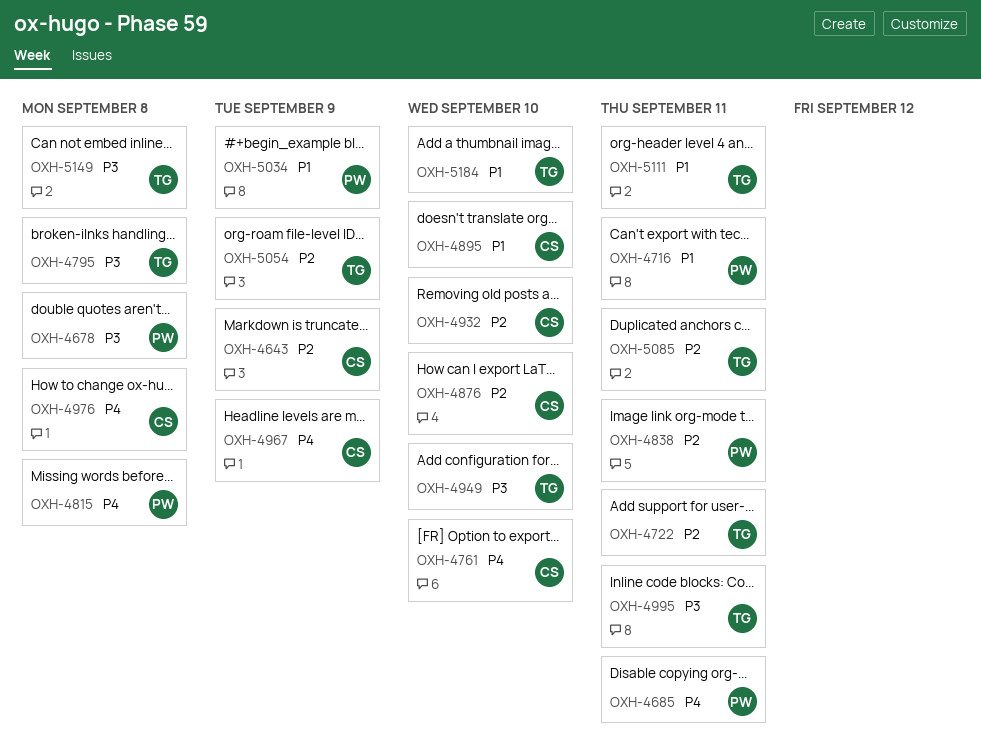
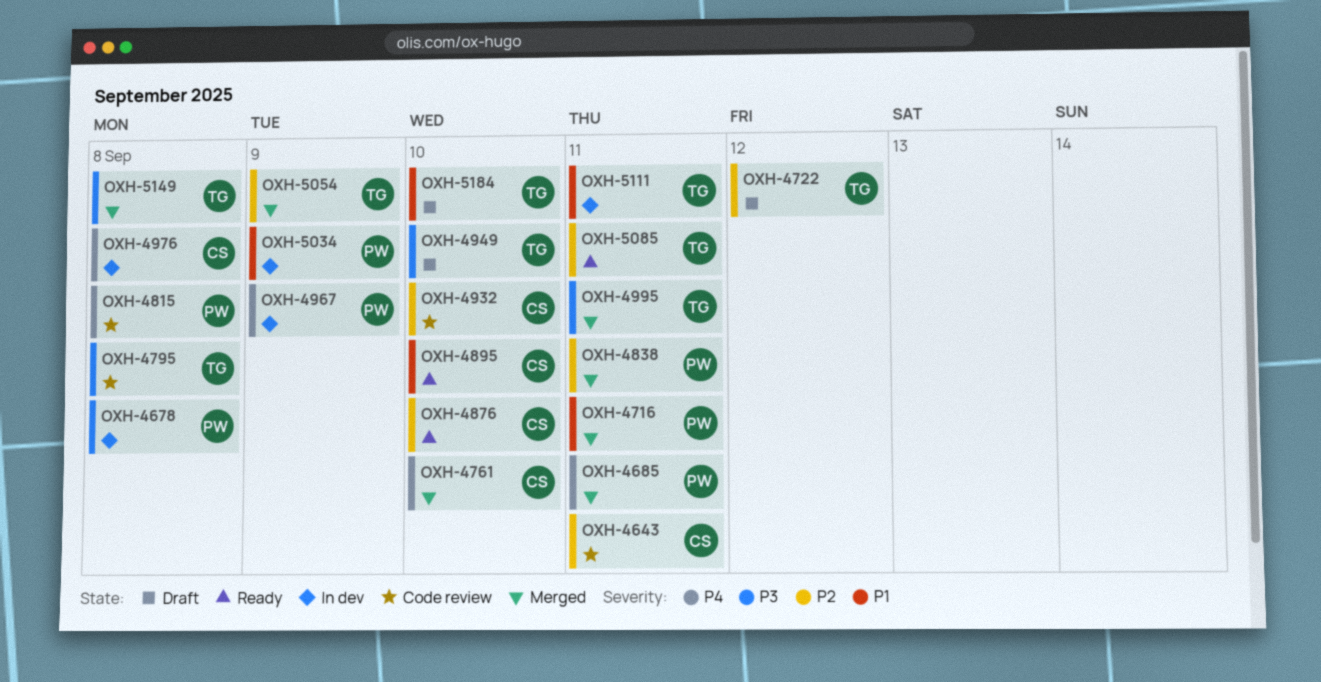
OXH-4643, due: Sep 9 -> Sep 11
OXH-4722, due: Sep 11 -> Sep 12
OXH-4967, owner: CS -> PW

